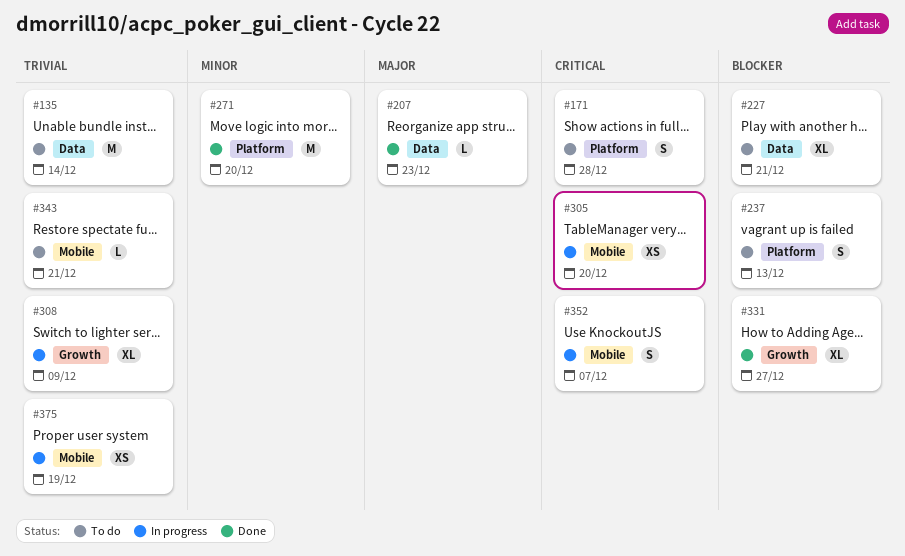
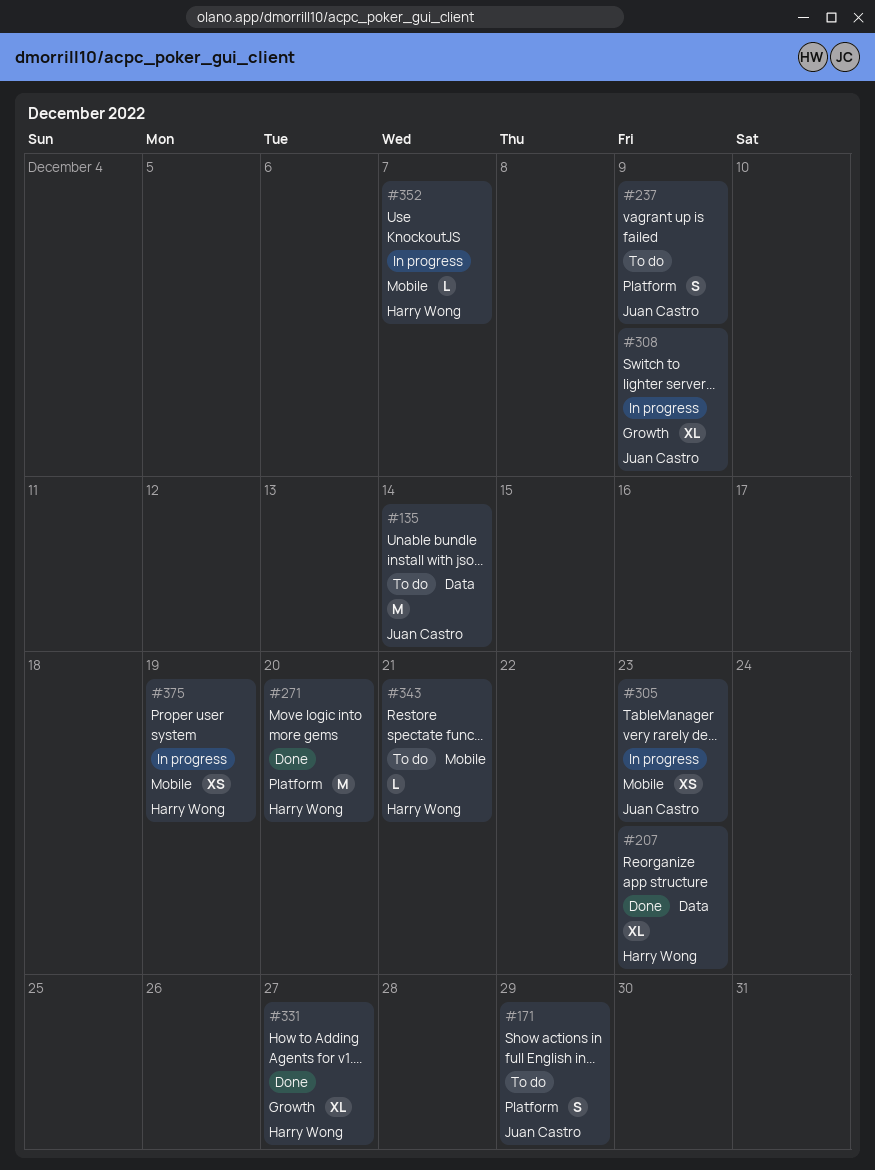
#171, due: Dec 28 -> Dec 29
#207, estimate: L -> XL
#227: present -> none
#237, due: Dec 13 -> Dec 9
#305, due: Dec 20 -> Dec 23
#352, estimate: S -> L

